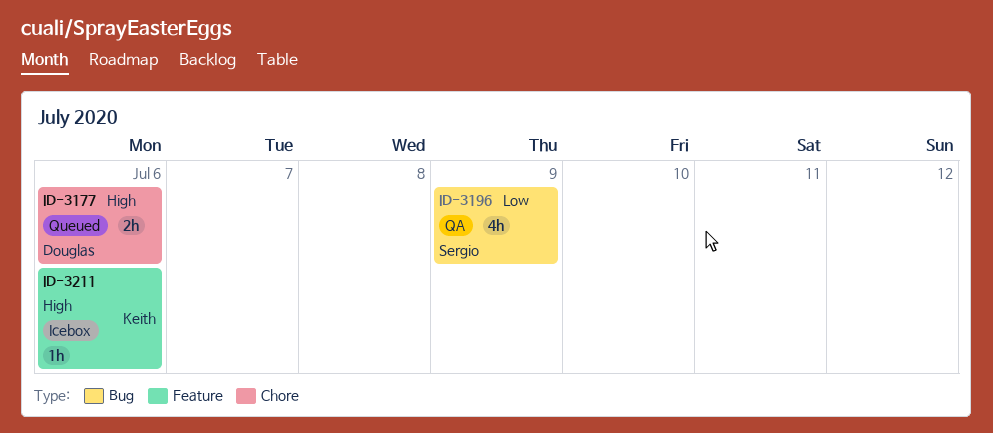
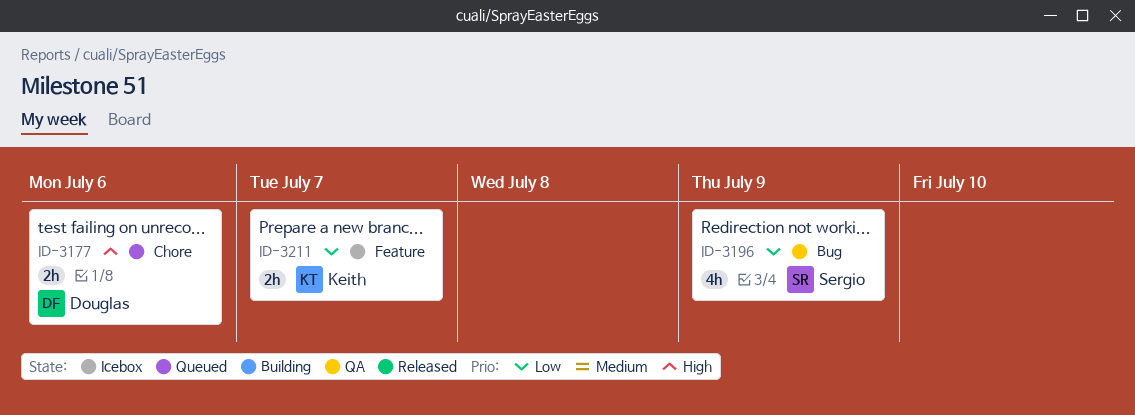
ID-3211, priority: High -> Low
ID-3211, estimate: 1h -> 2h
ID-3211, due: Jul 6 -> Jul 7

